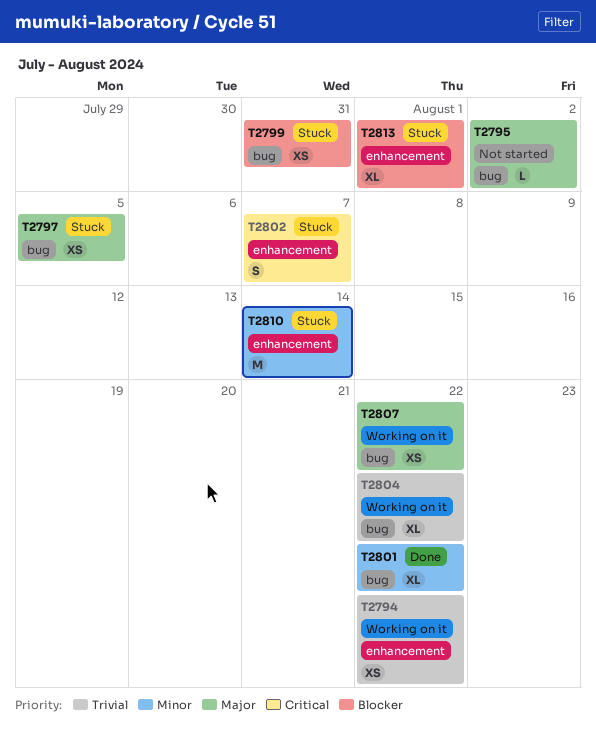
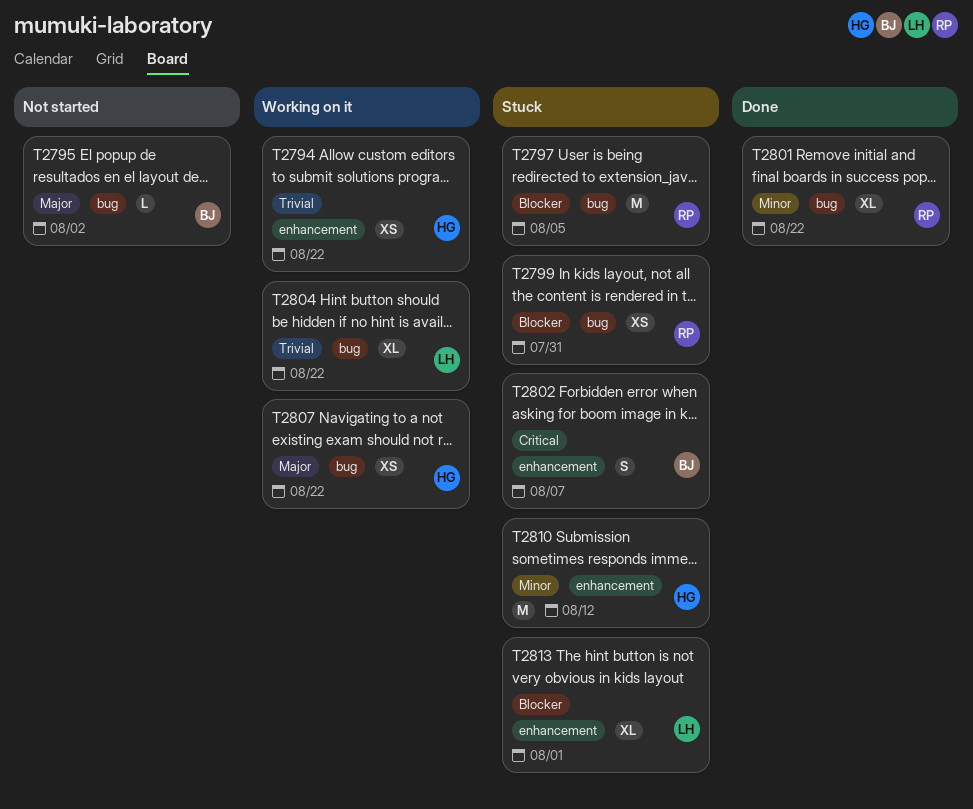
T2797, priority: Major -> Blocker
T2797, estimate: XS -> M
T2810, due: Aug 14 -> Aug 12

